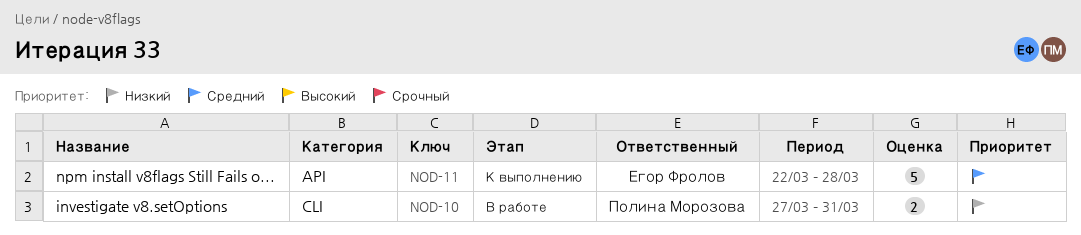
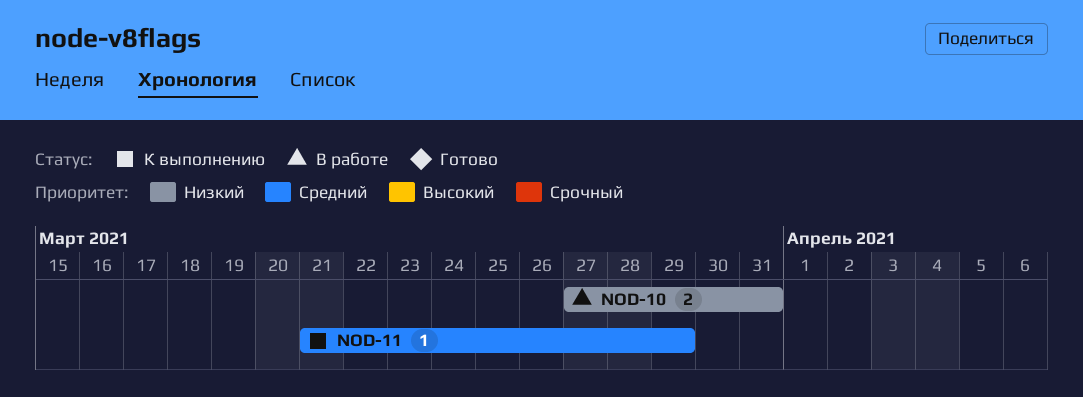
NOD-11, estimate: 5 -> 1
NOD-11, start: Mar 22 -> Mar 21
NOD-11, due: Mar 28 -> Mar 29

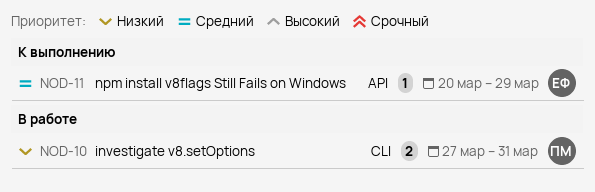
NOD-11, start: Mar 21 -> Mar 20

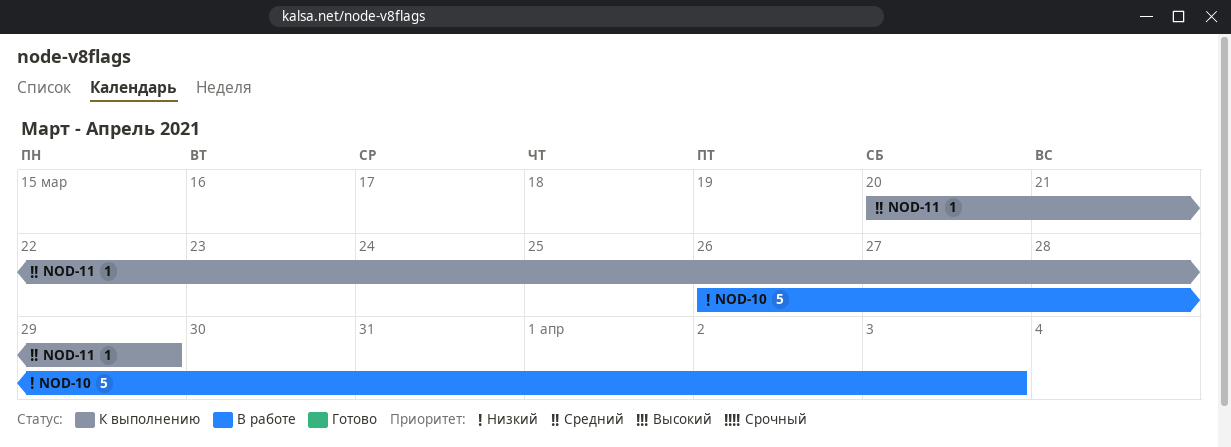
NOD-10, estimate: 2 -> 5
NOD-10, start: Mar 27 -> Mar 26
NOD-10, due: Mar 31 -> Apr 3

